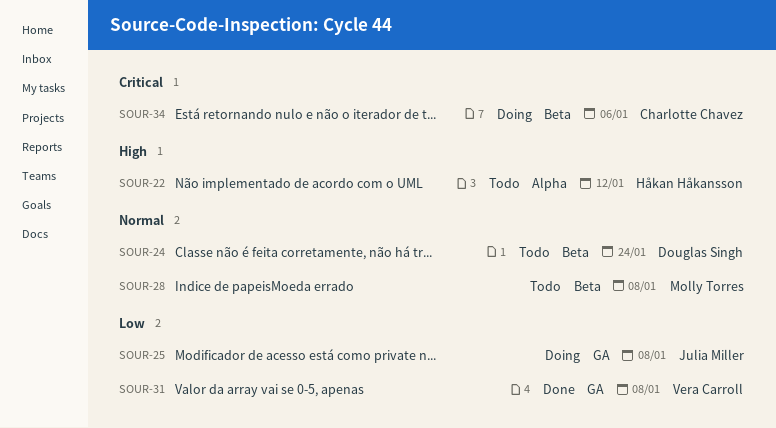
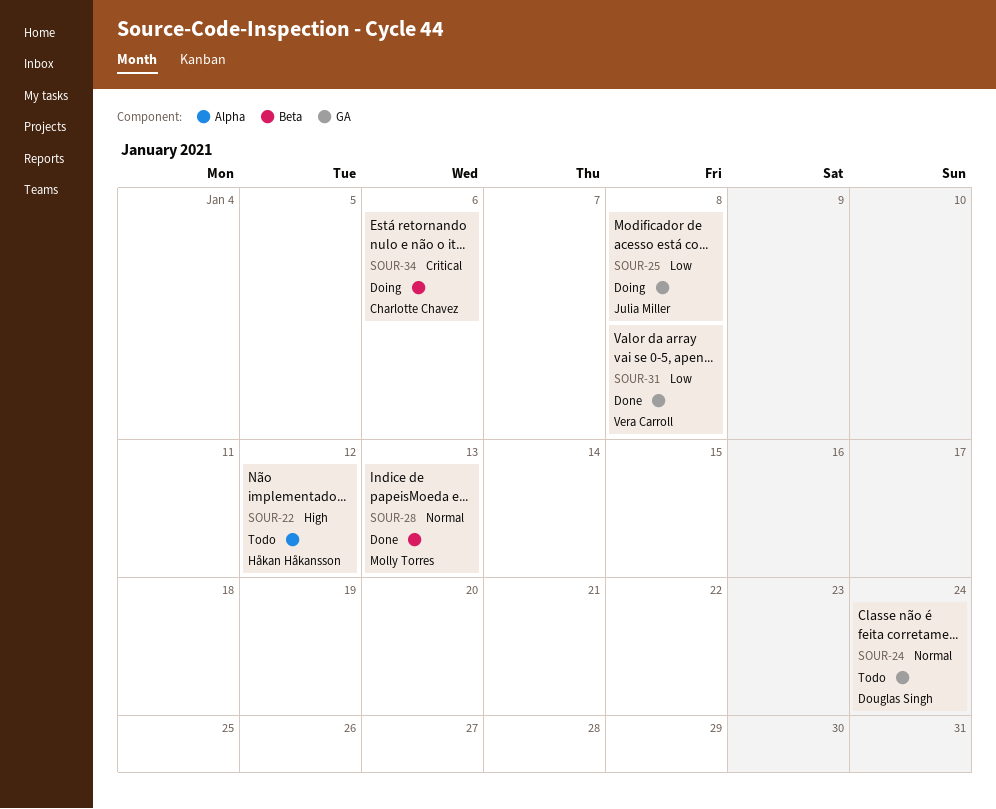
SOUR-24, label: Beta -> GA
SOUR-28, status: Todo -> Done
SOUR-28, due: Jan 8 -> Jan 13

